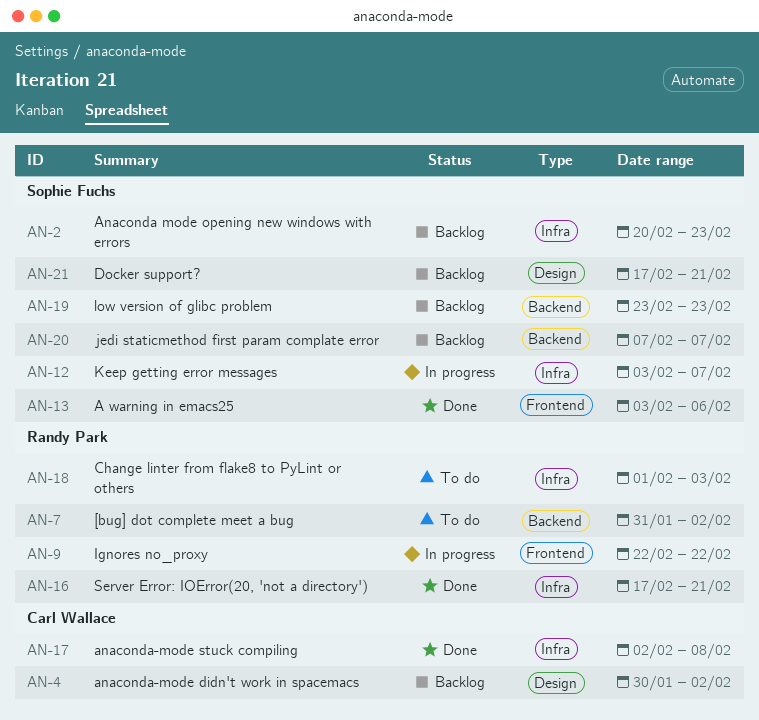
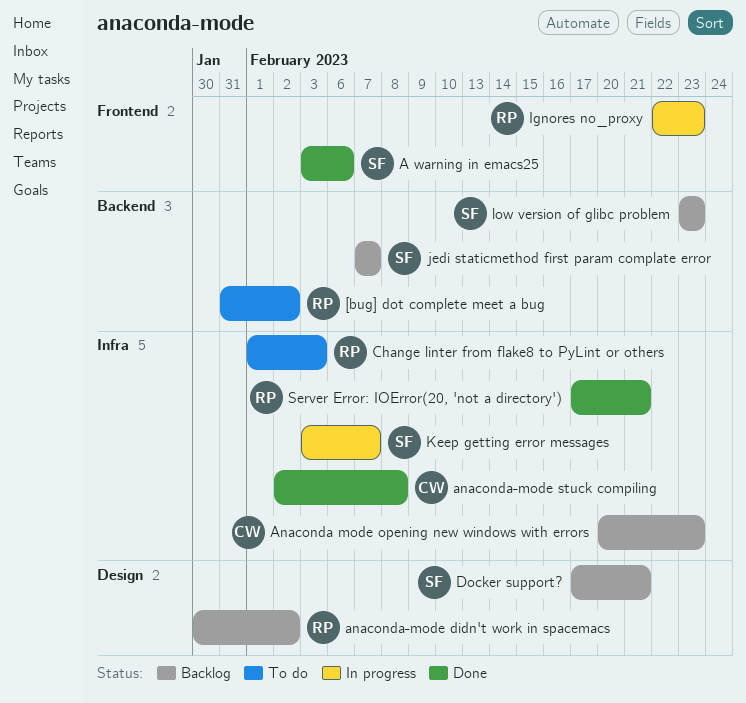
Anaconda mode opening new windows with errors, owner: Sophie Fuchs -> Carl Wallace
anaconda-mode didn't work in spacemacs, owner: Carl Wallace -> Randy Park
Ignores no_proxy, due: Feb 22 -> Feb 23

